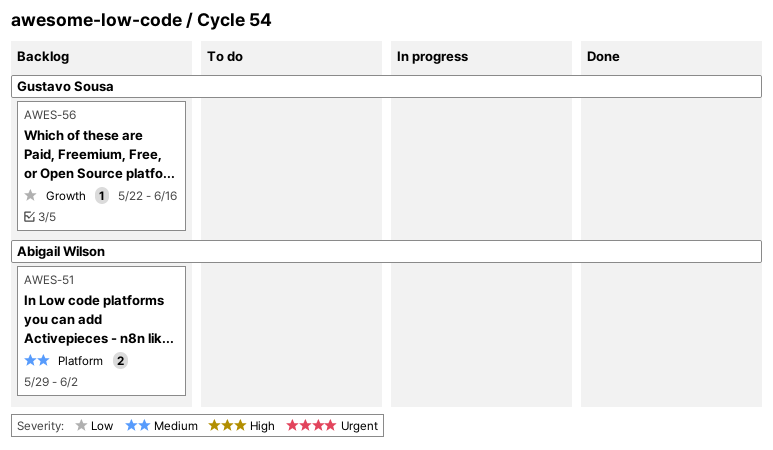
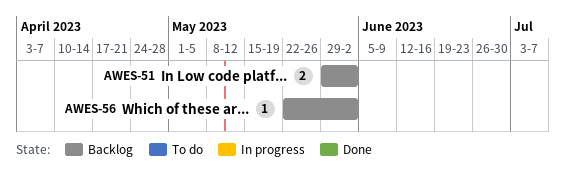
AWES-56, due: Jun 16 -> Jun 2

